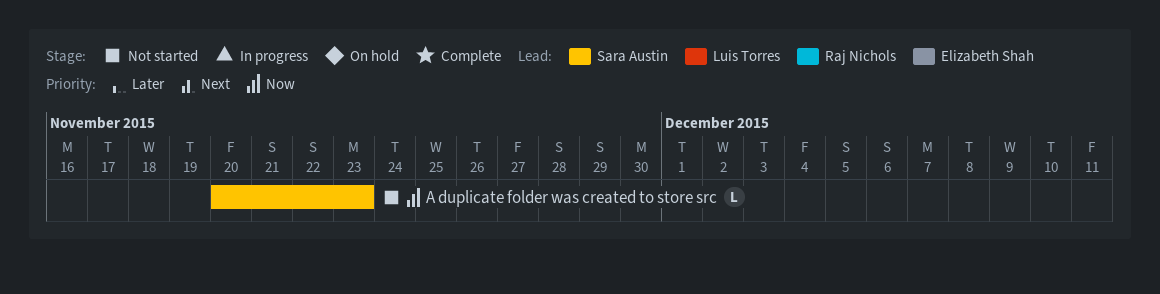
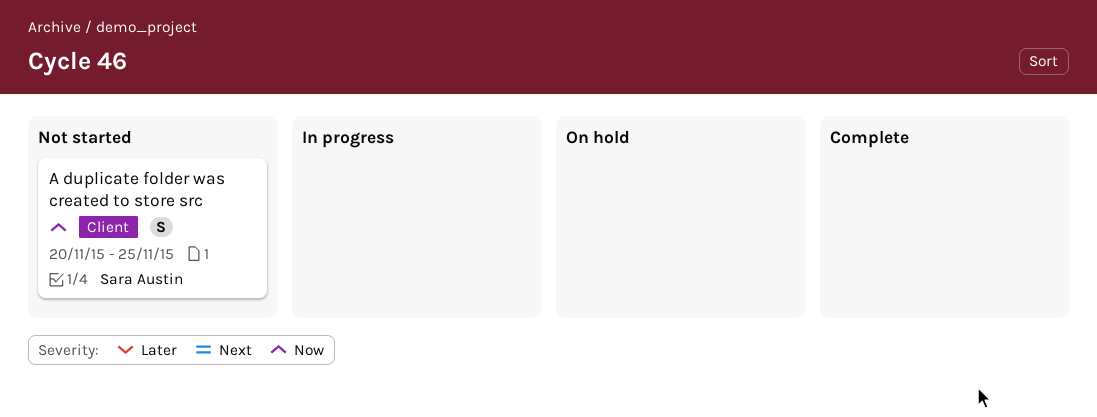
A duplicate folder was created to store src, estimate: L -> S
A duplicate folder was created to store src, due: Nov 23 -> Nov 25

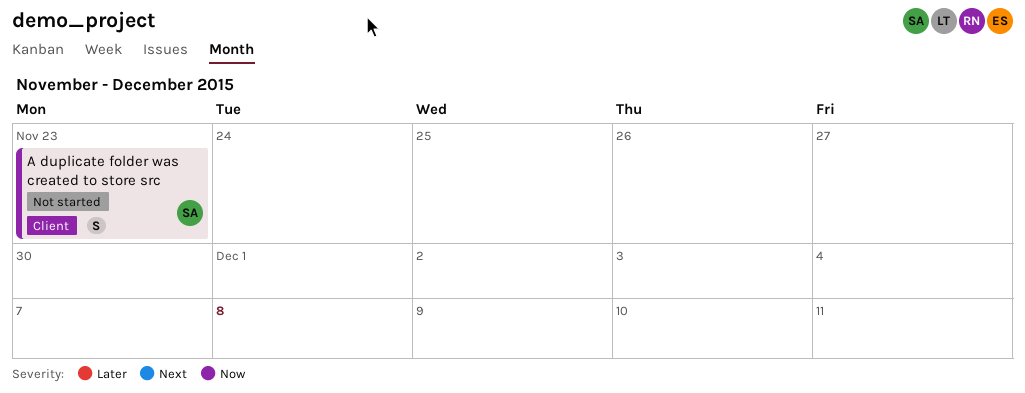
A duplicate folder was created to store src, due: Nov 25 -> Nov 23

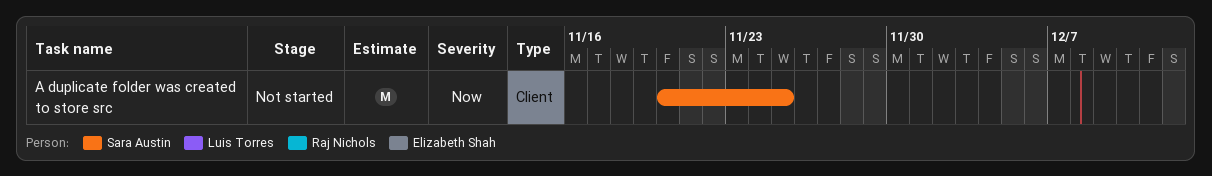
A duplicate folder was created to store src, estimate: S -> M
A duplicate folder was created to store src, due: Nov 23 -> Nov 25

